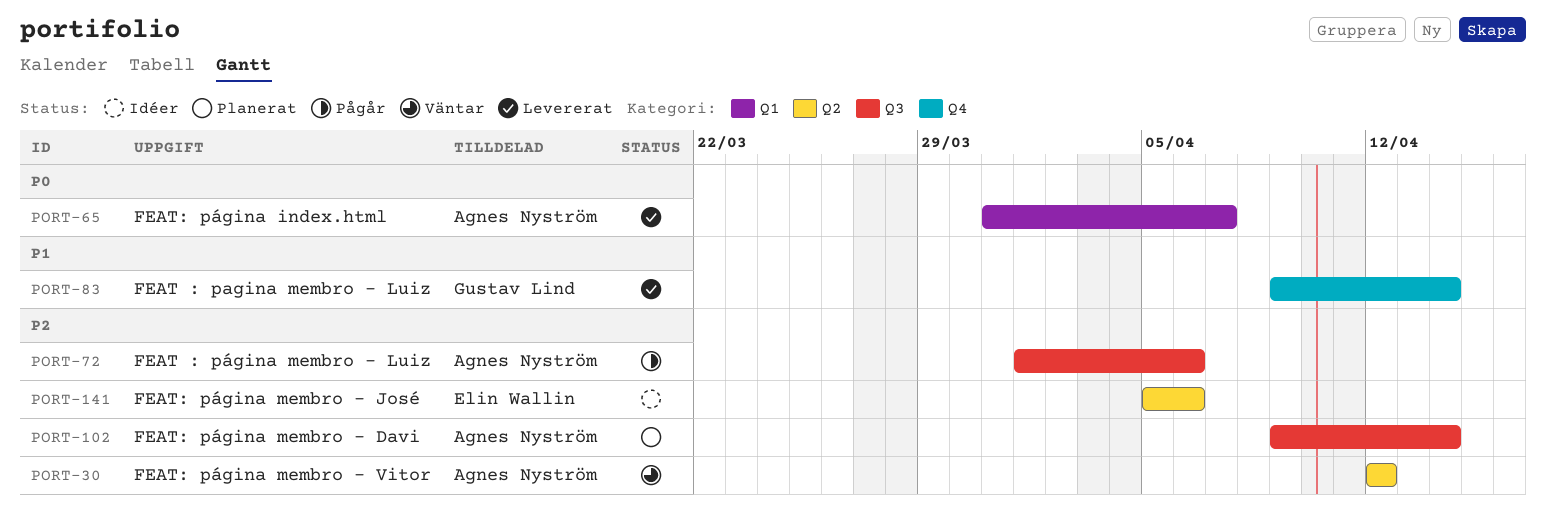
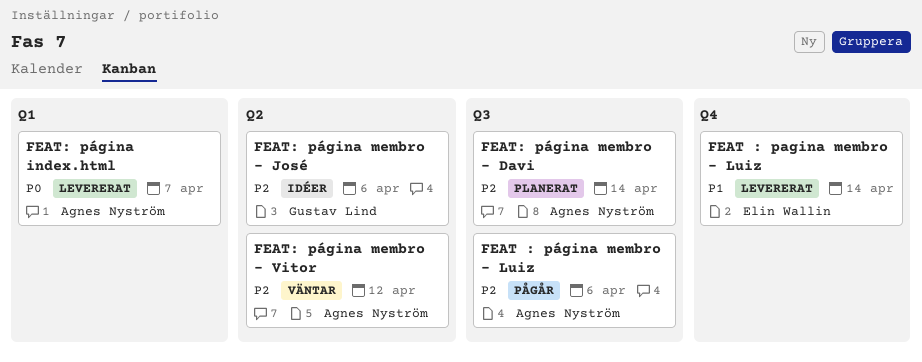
FEAT : pagina membro - Luiz, owner: Gustav Lind -> Elin Wallin
FEAT: página membro - José, owner: Elin Wallin -> Gustav Lind

